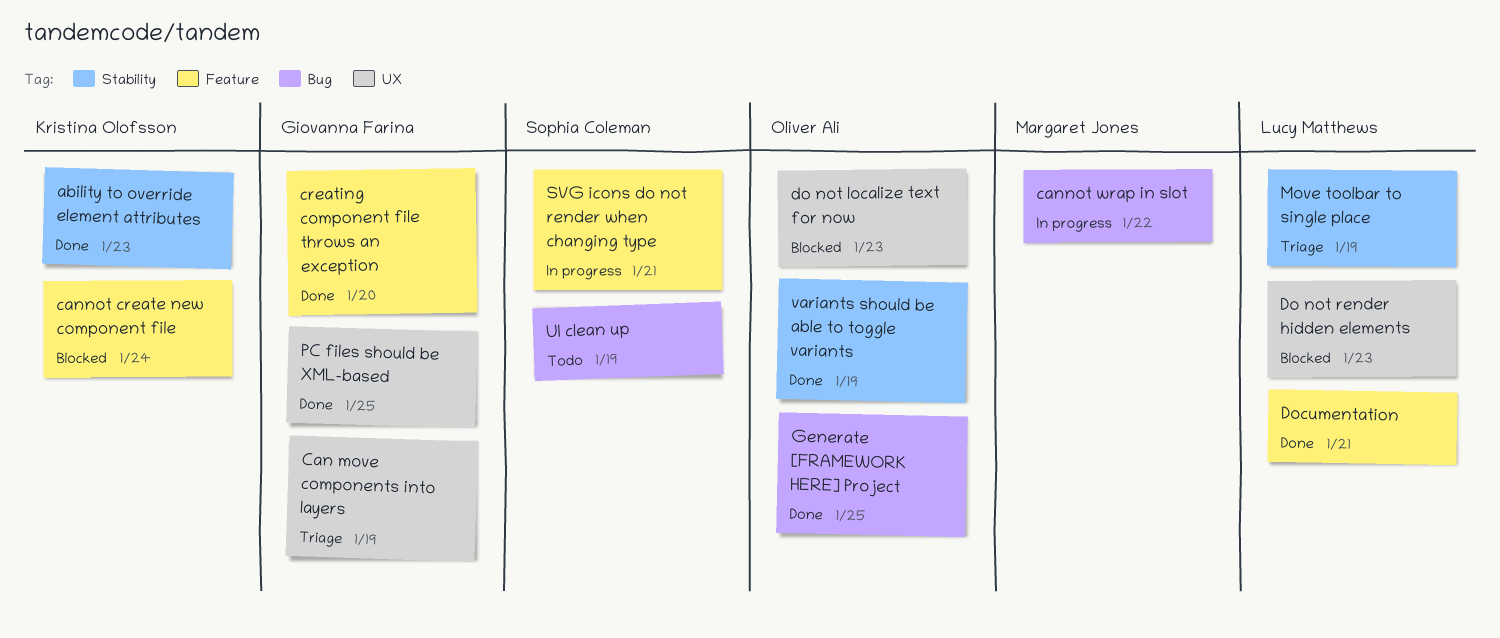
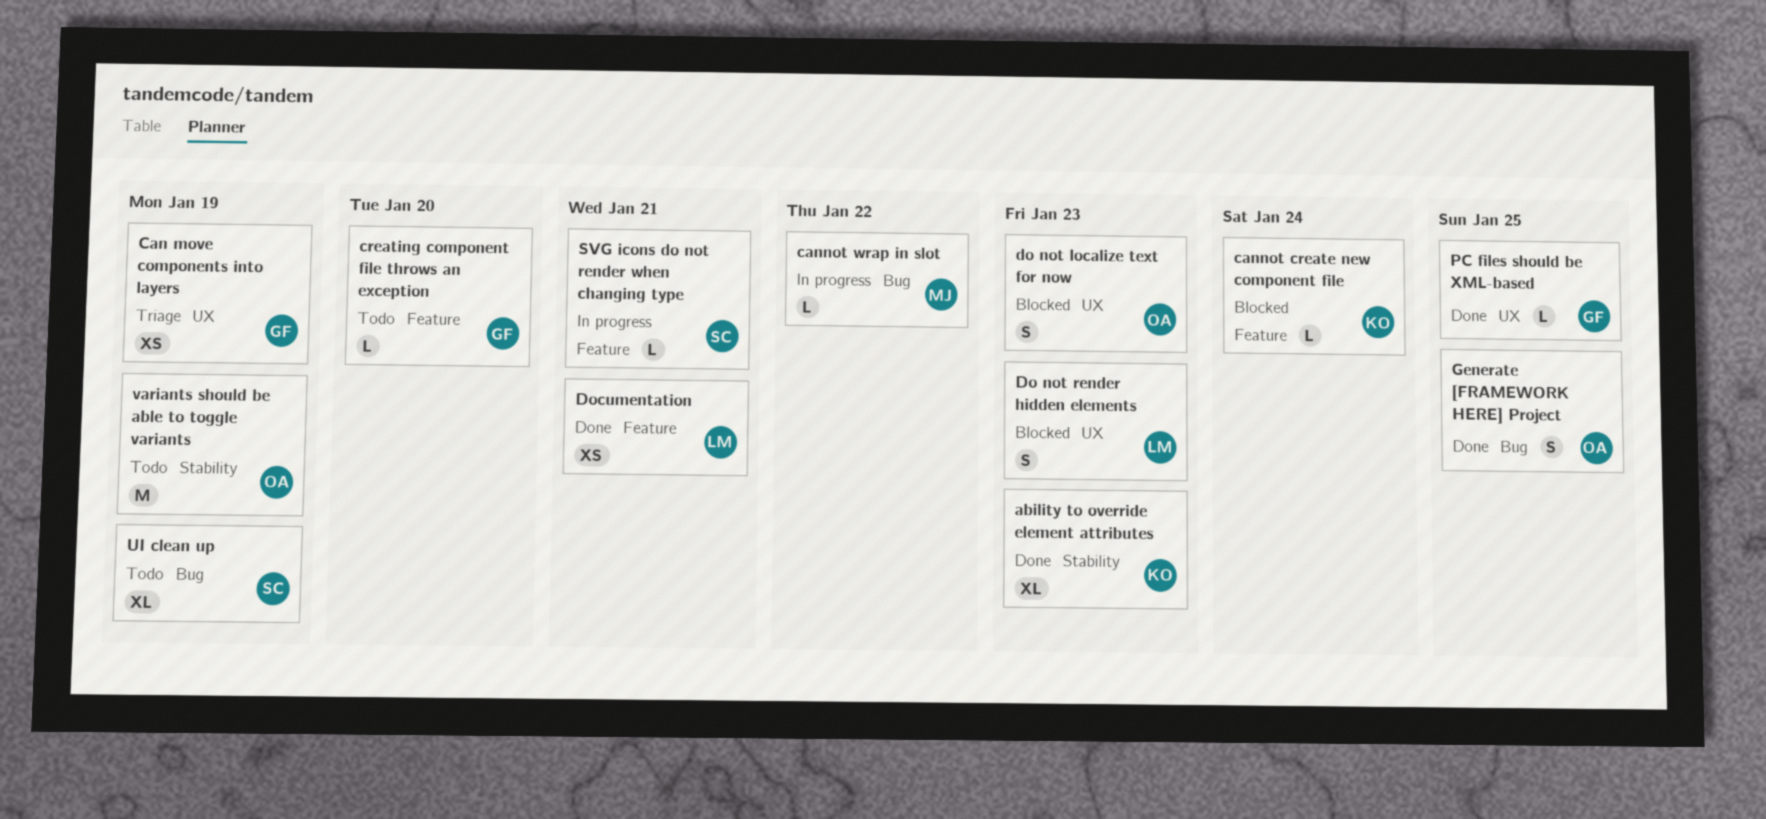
creating component file throws an exception, status: Done -> Todo
Move toolbar to single place: present -> none
variants should be able to toggle variants, status: Done -> Todo

